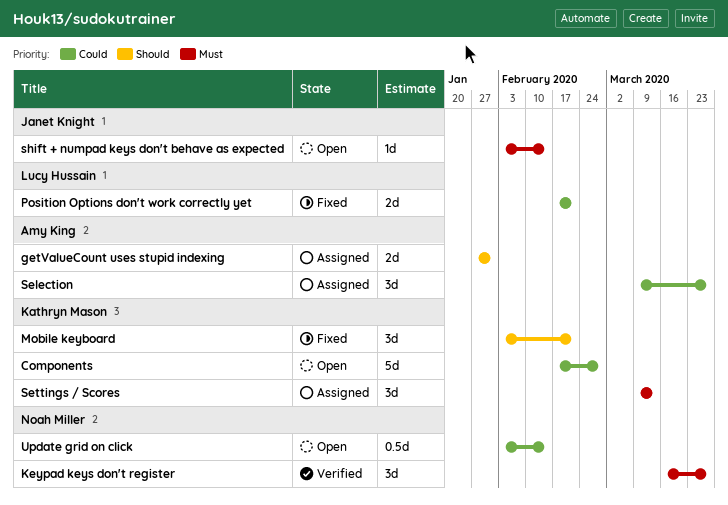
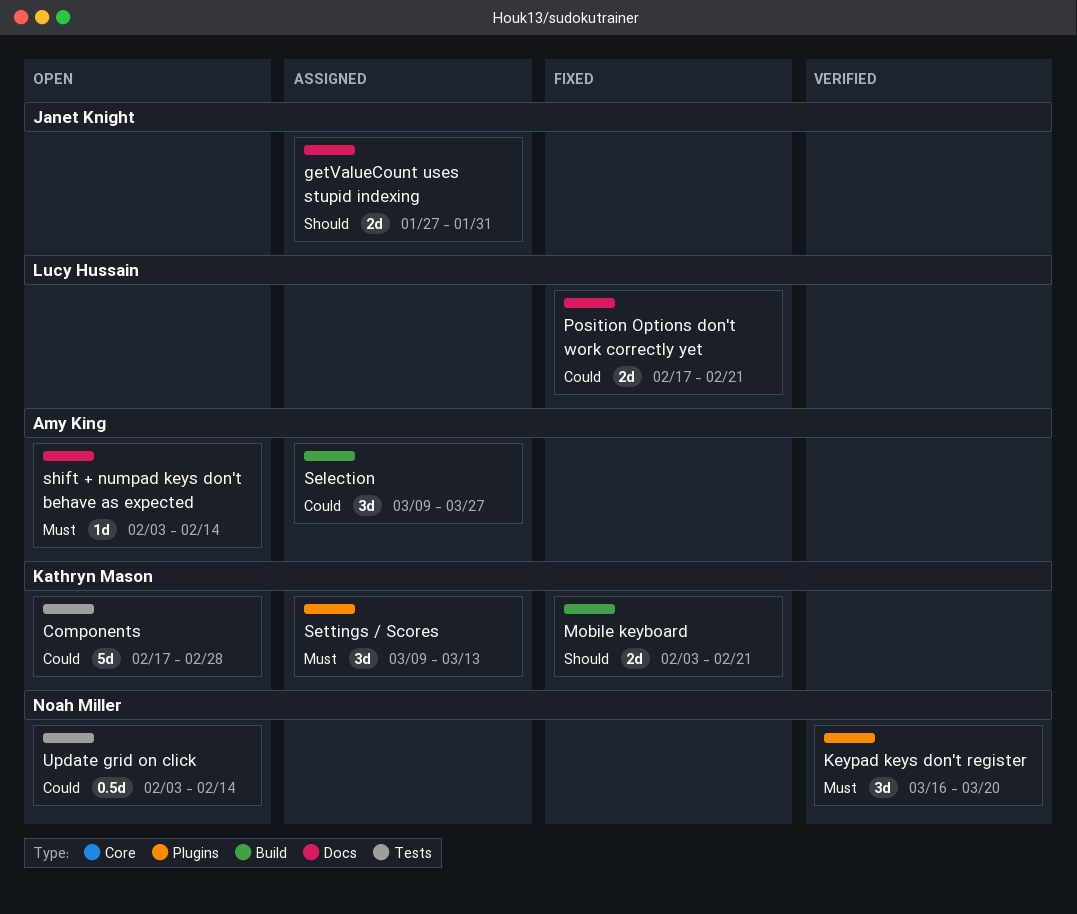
getValueCount uses stupid indexing, owner: Amy King -> Janet Knight
Keypad keys don't register, due: Mar 27 -> Mar 20
Mobile keyboard, estimate: 3d -> 2d
shift + numpad keys don't behave as expected, owner: Janet Knight -> Amy King

